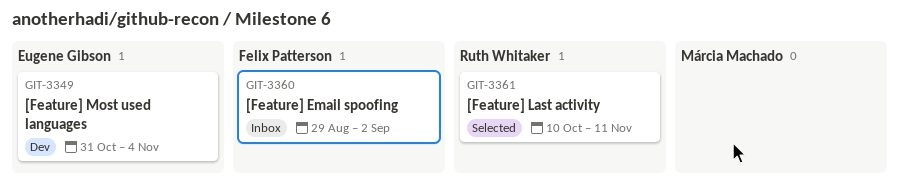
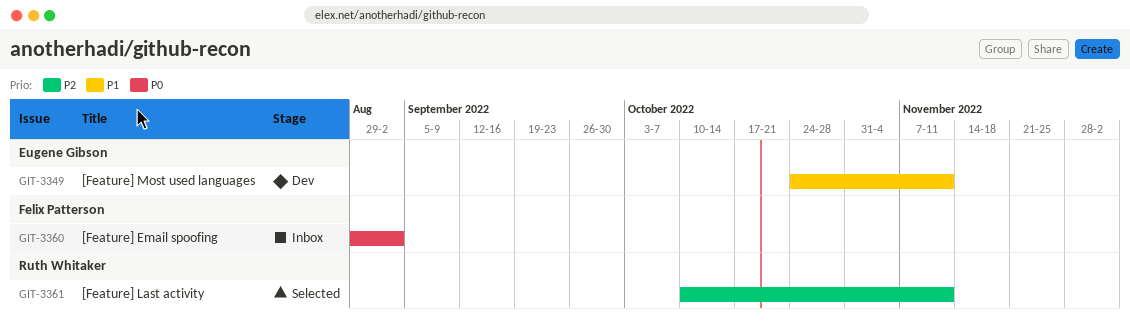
GIT-3349, start: Oct 31 -> Oct 24
GIT-3349, due: Nov 4 -> Nov 11

